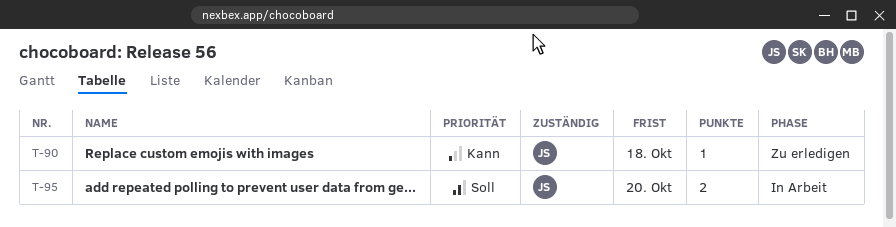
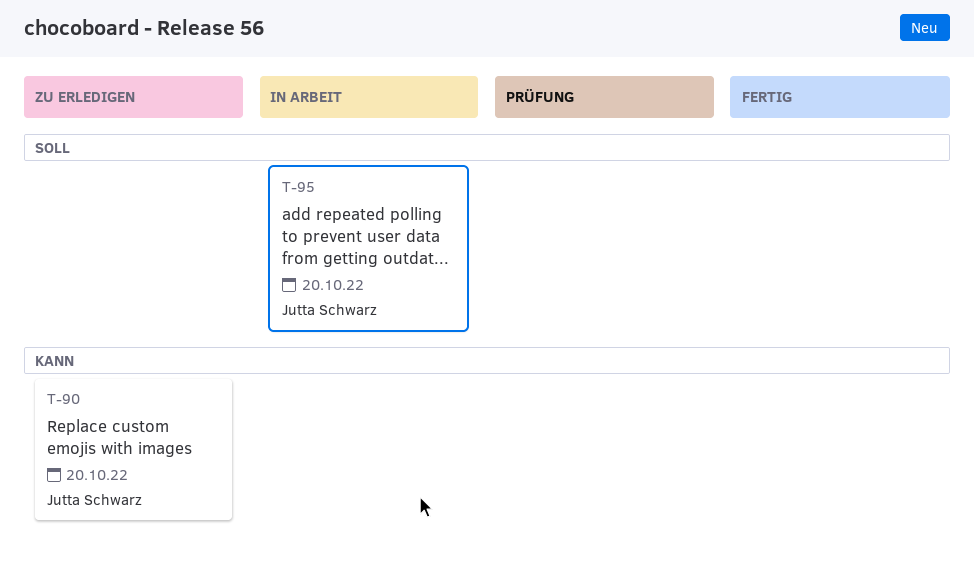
T-90, due: Oct 18 -> Oct 20

